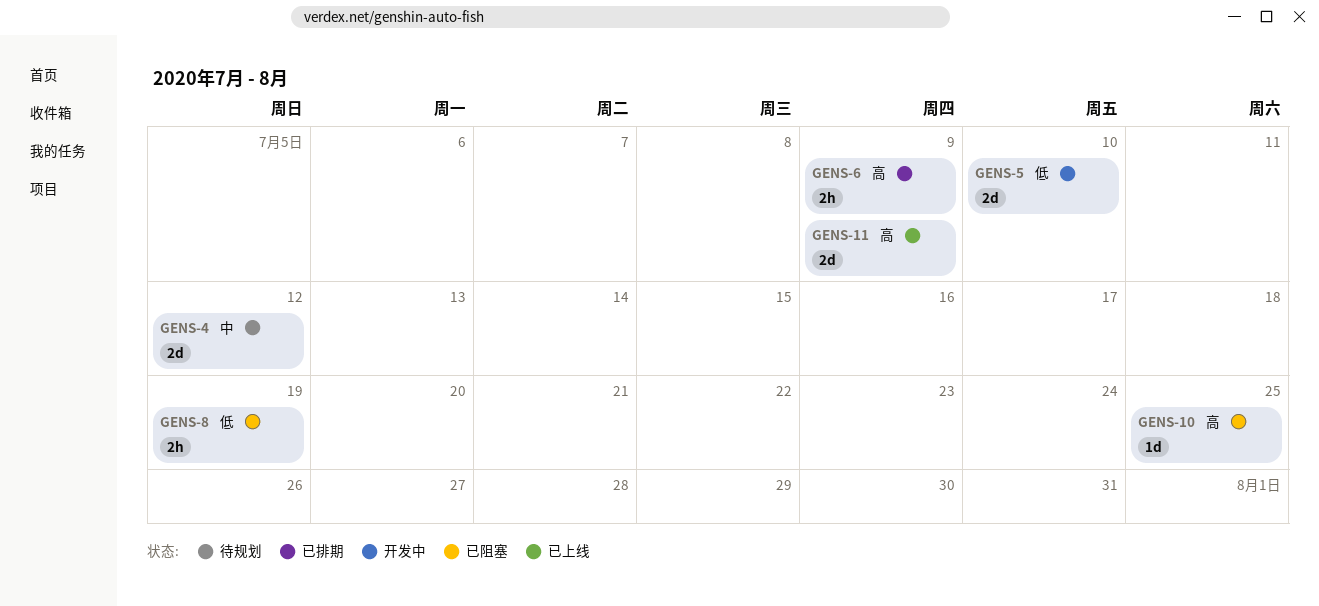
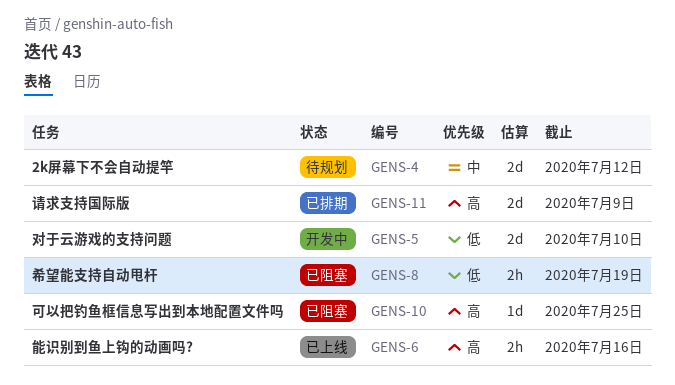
GENS-6, status: 已排期 -> 已上线
GENS-6, due: Jul 9 -> Jul 16
GENS-11, status: 已上线 -> 已排期

